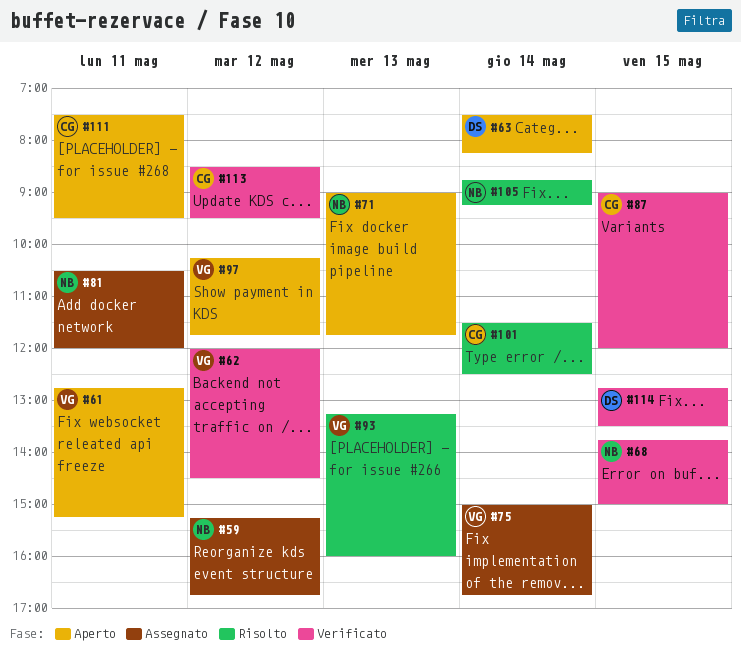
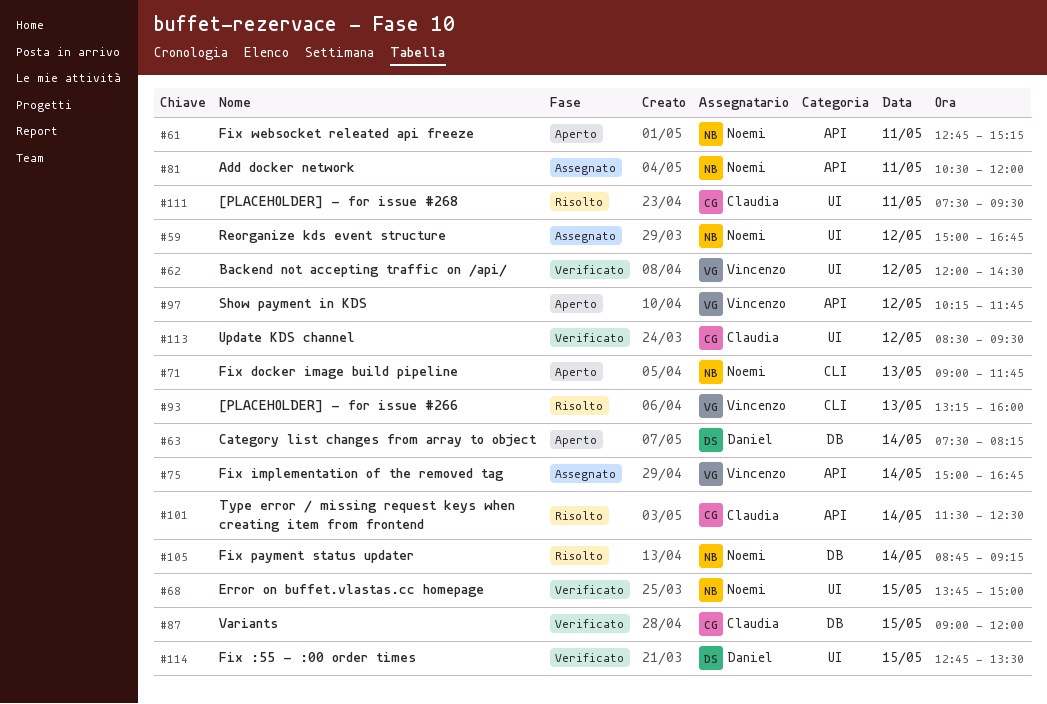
#59, begins: 15:15 -> 15:00
#61, owner: Vincenzo -> Noemi
#111, status: Aperto -> Risolto

